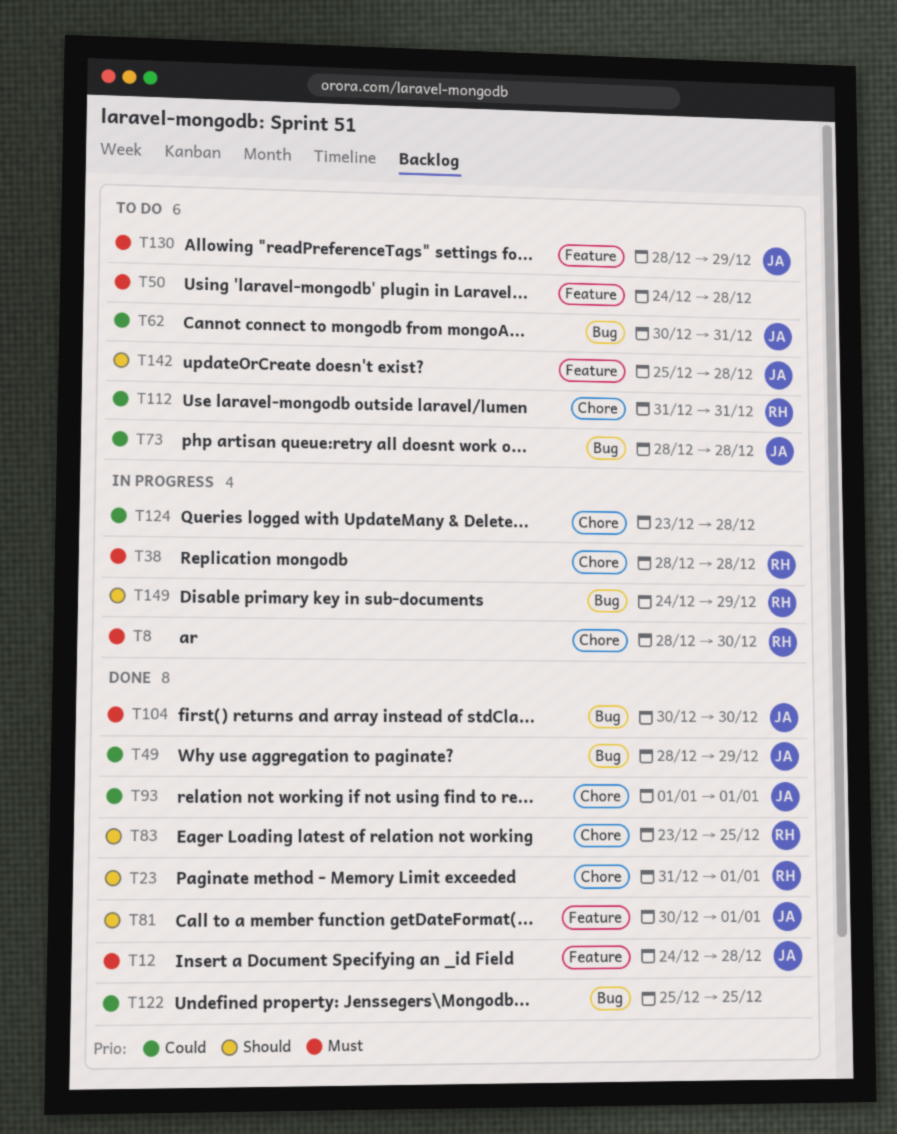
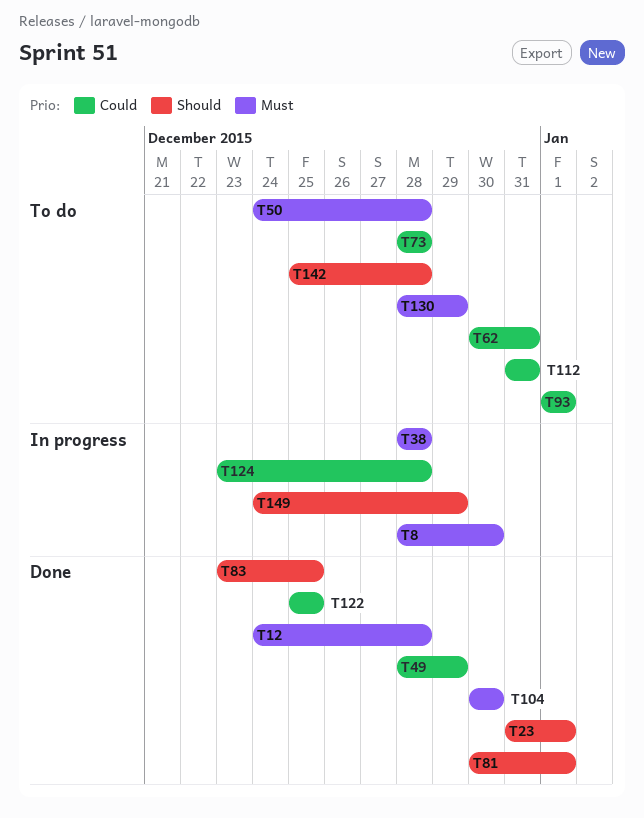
T93, status: Done -> To do

